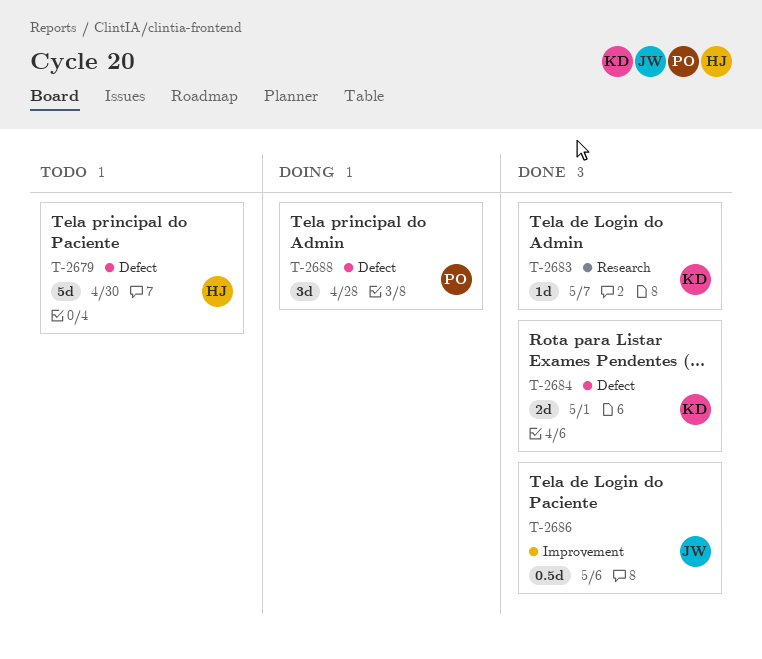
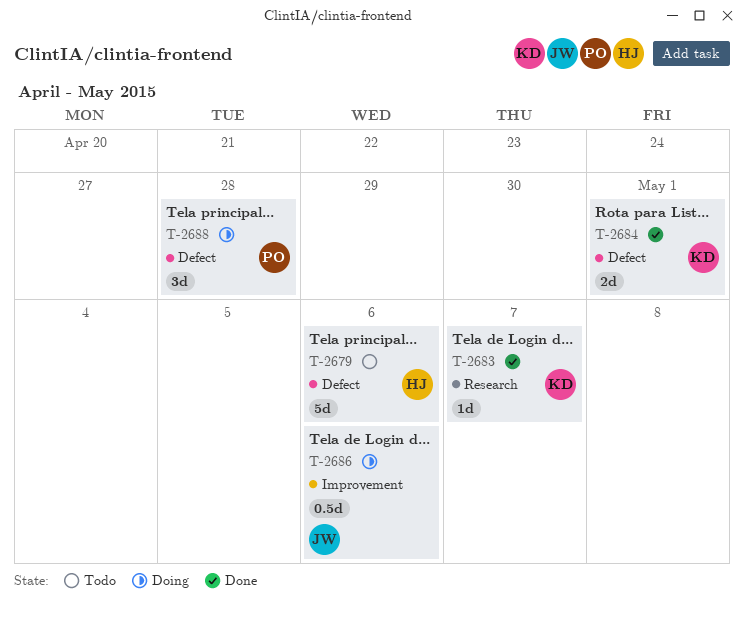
T-2679, due: Apr 30 -> May 6
T-2686, status: Done -> Doing

